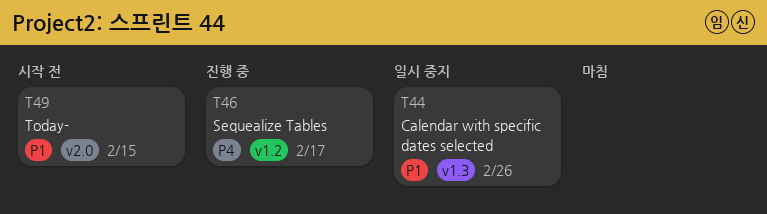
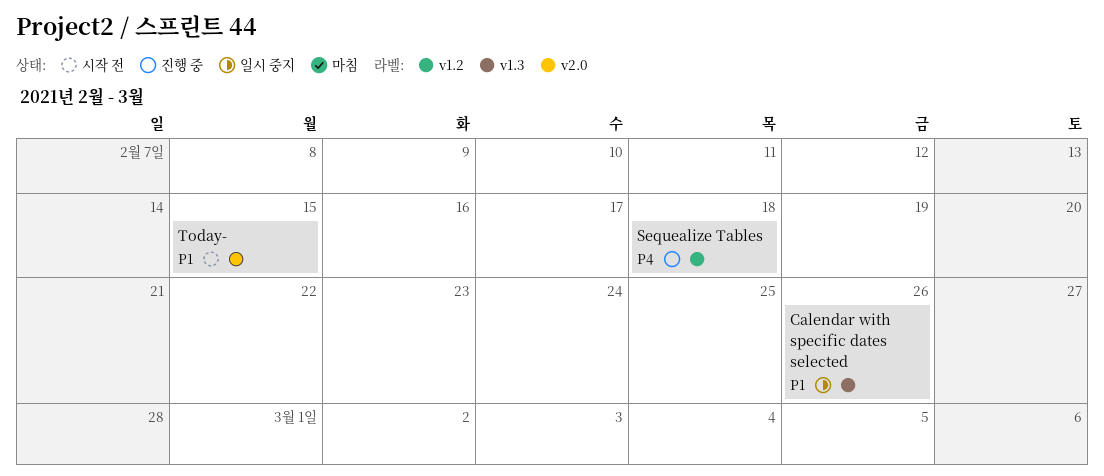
Sequealize Tables, due: Feb 17 -> Feb 18

